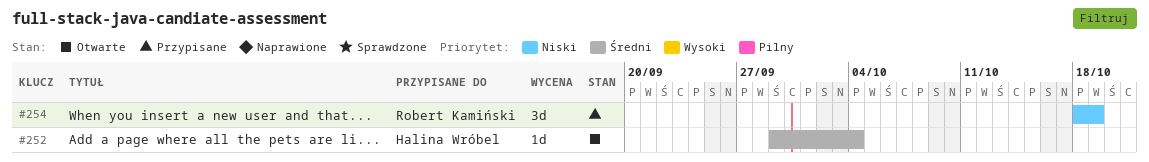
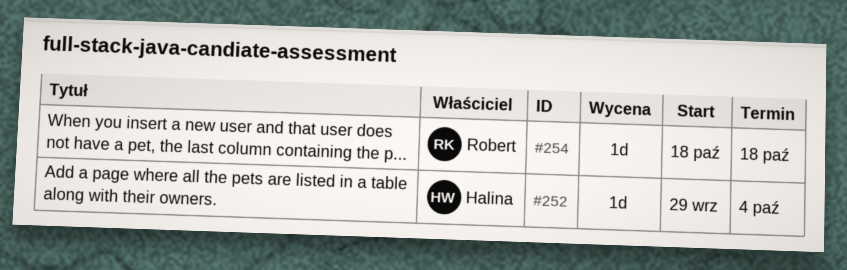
#254, estimate: 3d -> 1d
#254, due: Oct 19 -> Oct 18

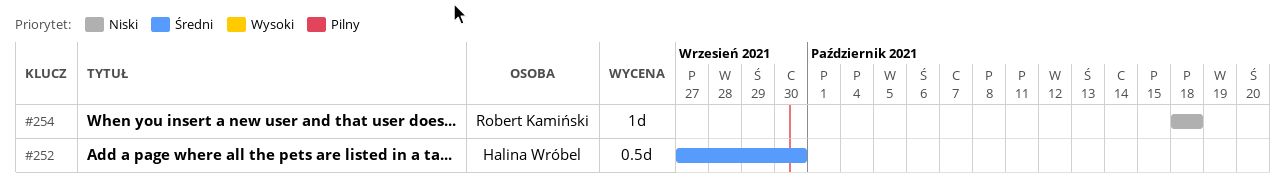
#252, estimate: 1d -> 0.5d
#252, start: Sep 29 -> Sep 27
#252, due: Oct 4 -> Sep 30

